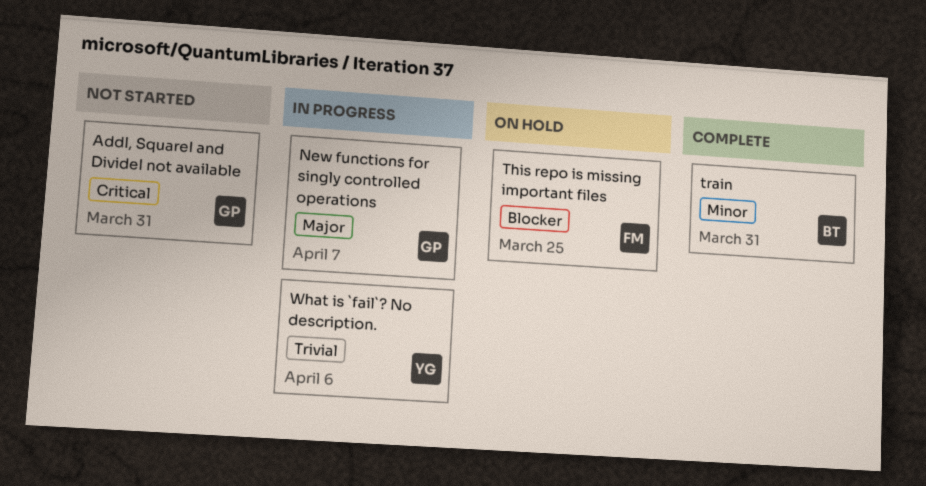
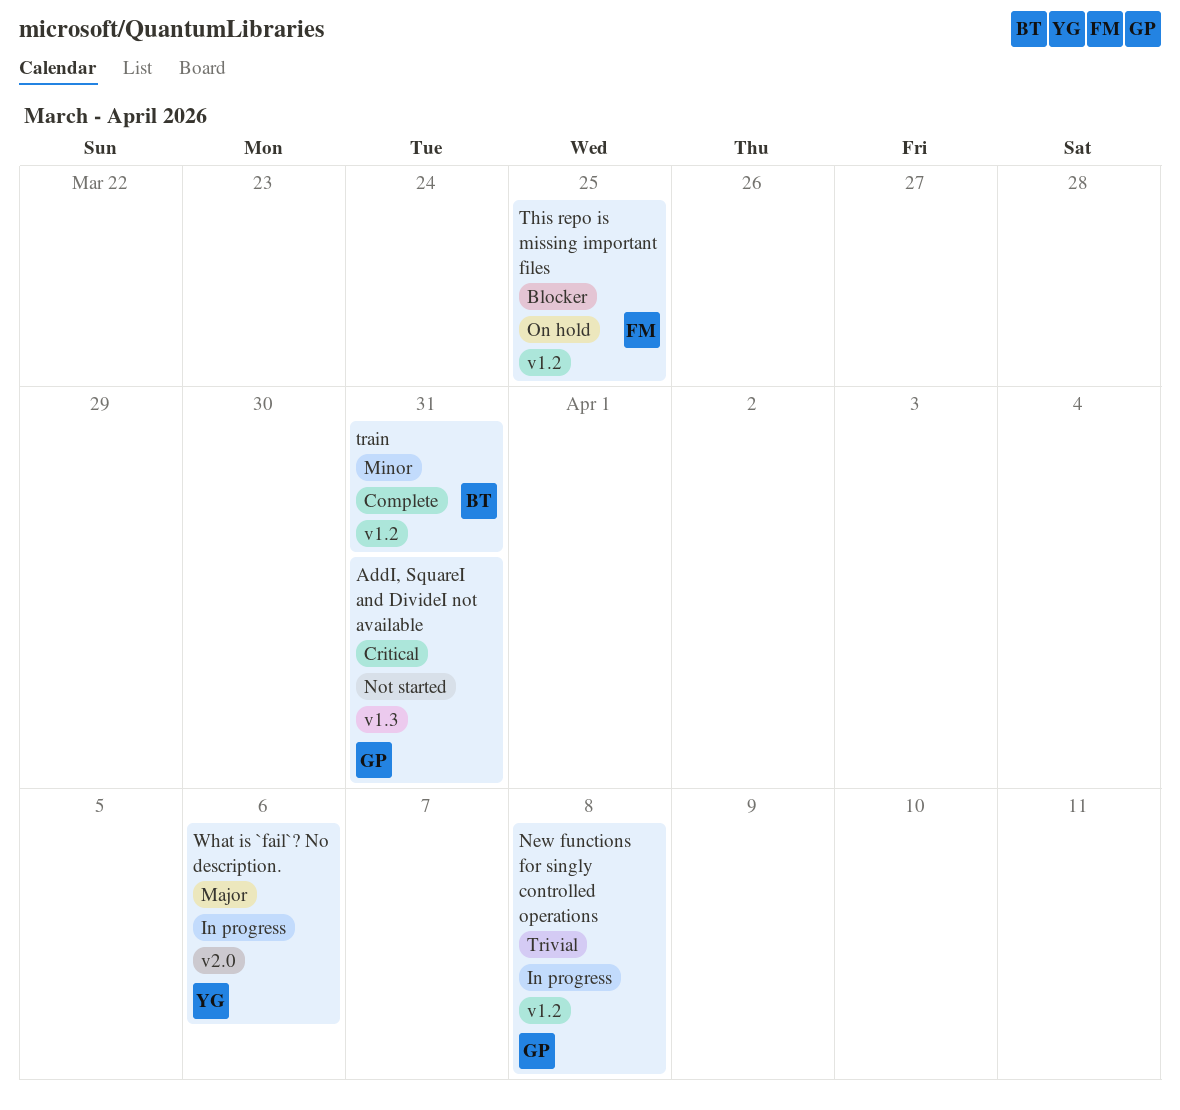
New functions for singly controlled operations, priority: Major -> Trivial
New functions for singly controlled operations, due: Apr 7 -> Apr 8
What is `fail`? No description., priority: Trivial -> Major

